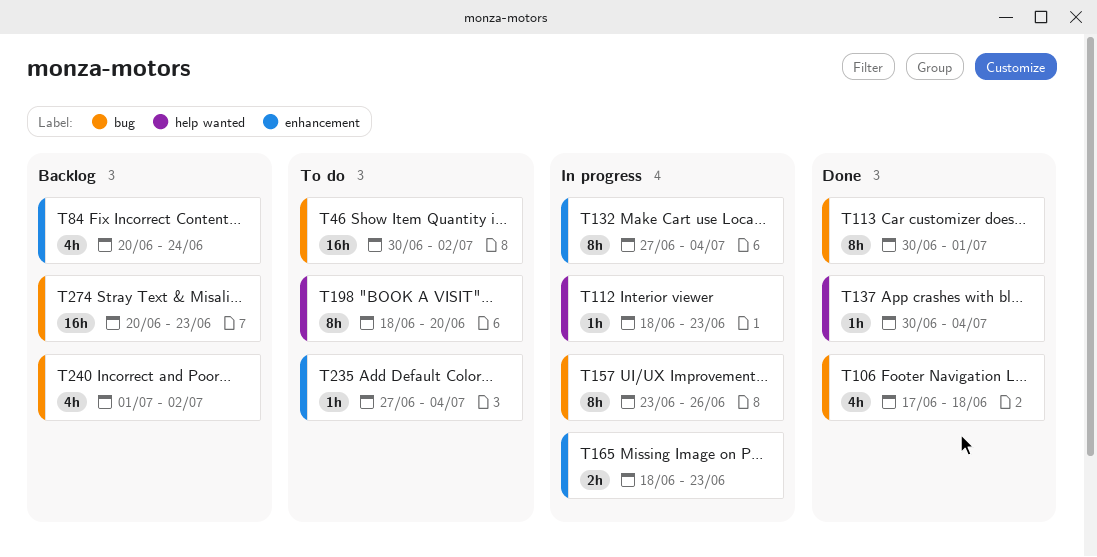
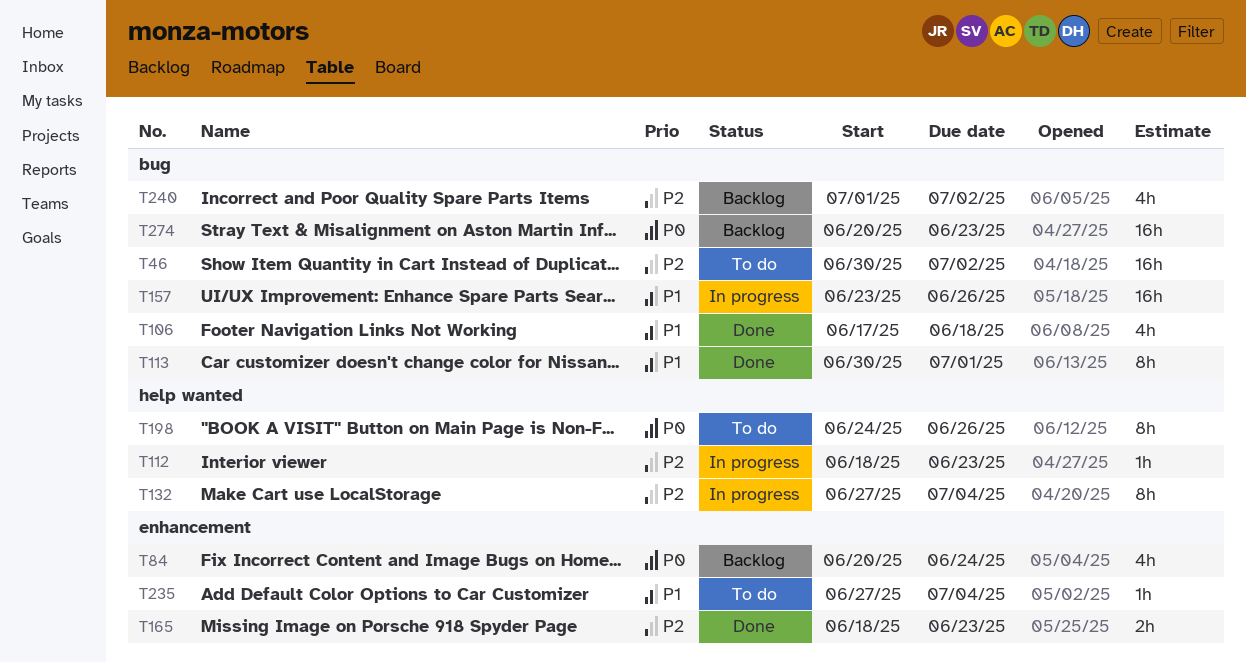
T132, label: enhancement -> help wanted
T137: present -> none
T157, estimate: 8h -> 16h
T165, status: In progress -> Done
T198, start: Jun 18 -> Jun 24
T198, due: Jun 20 -> Jun 26

